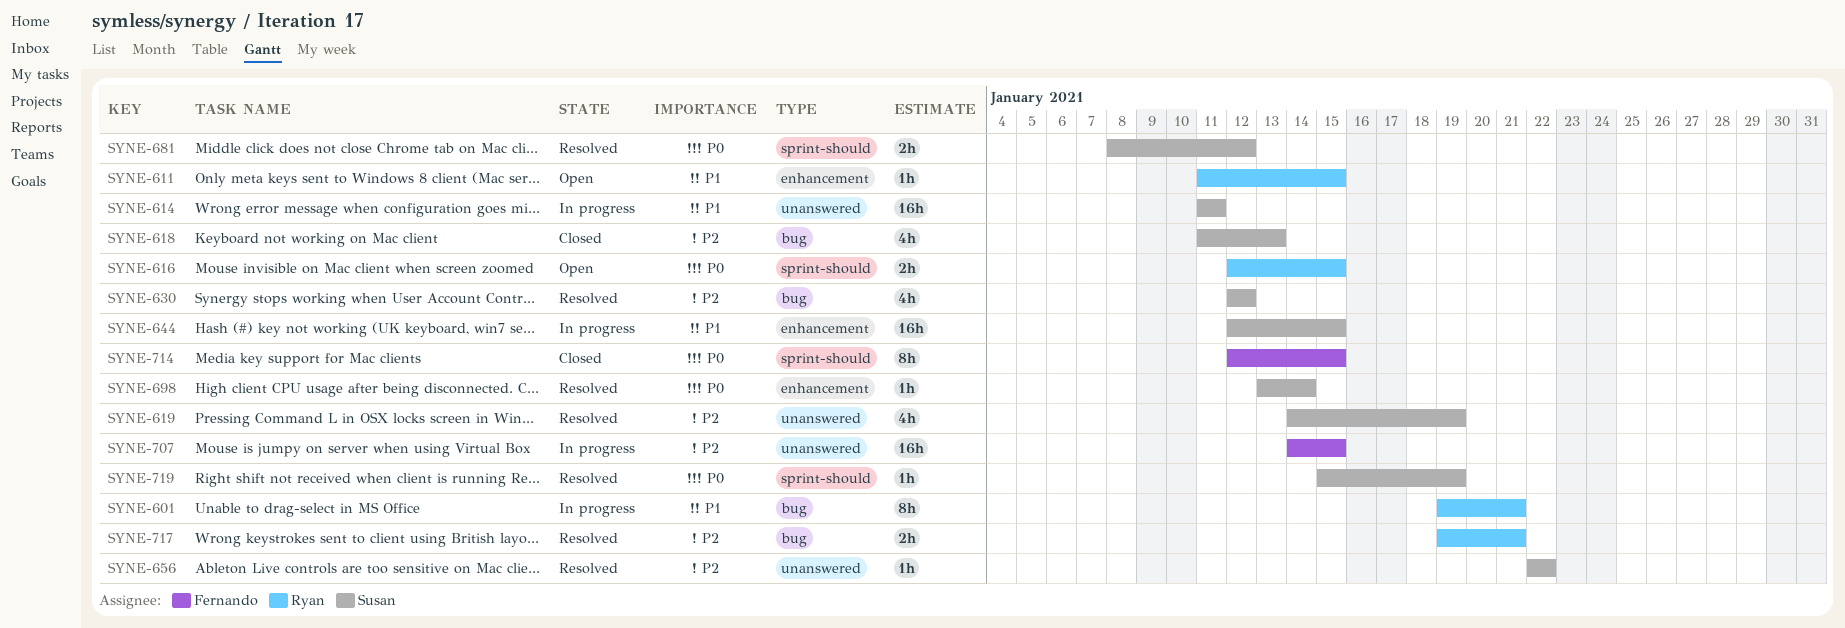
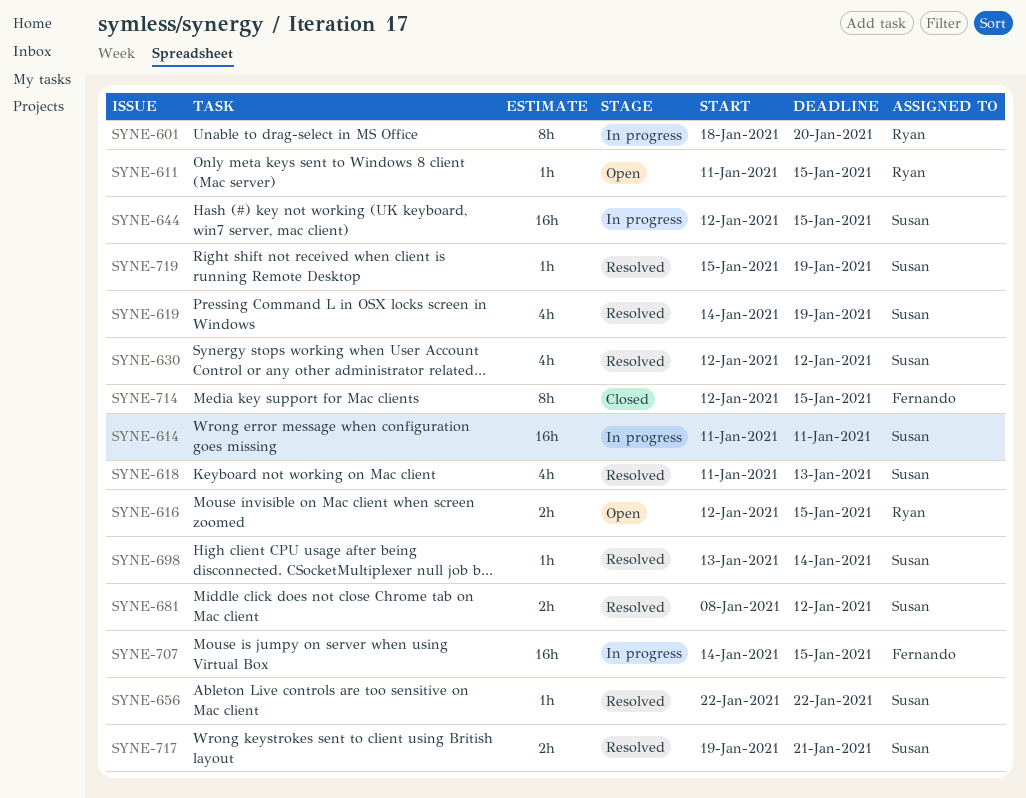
SYNE-601, start: Jan 19 -> Jan 18
SYNE-601, due: Jan 21 -> Jan 20
SYNE-618, status: Closed -> Resolved
SYNE-717, owner: Ryan -> Susan

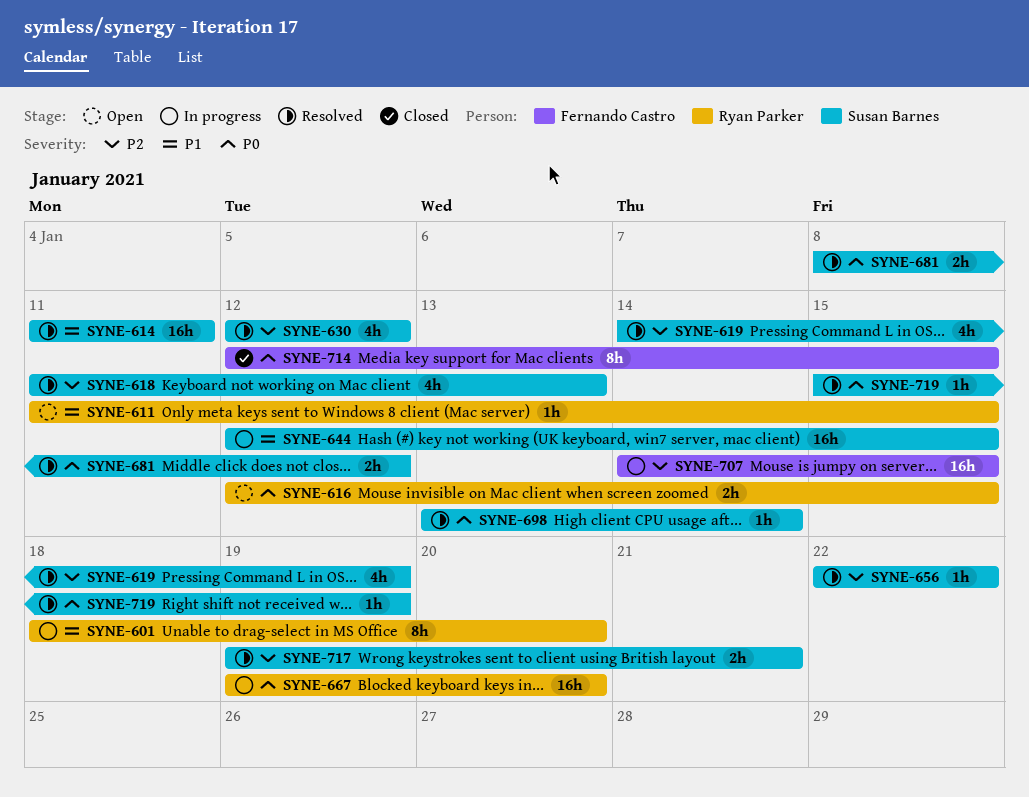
SYNE-614, status: In progress -> Resolved
SYNE-667: none -> present

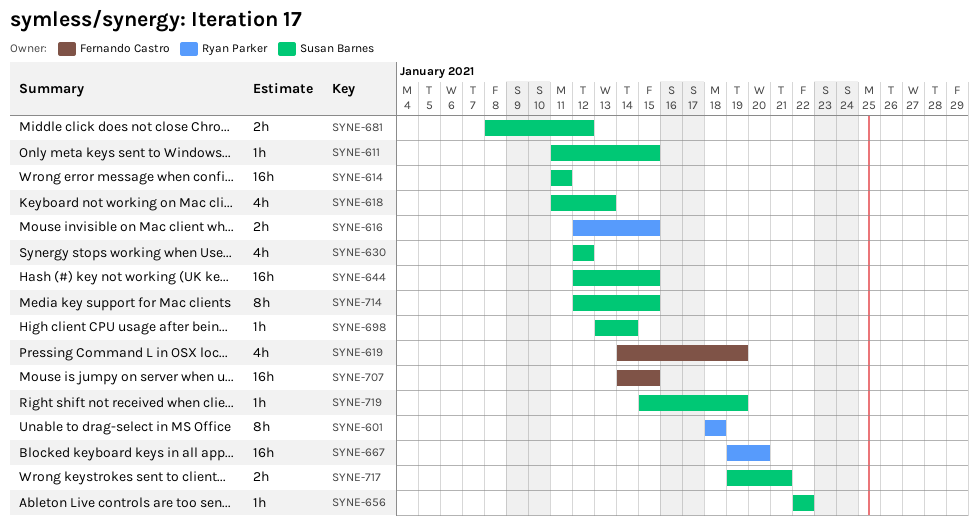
SYNE-601, due: Jan 20 -> Jan 18
SYNE-611, owner: Ryan Parker -> Susan Barnes
SYNE-619, owner: Susan Barnes -> Fernando Castro
SYNE-714, owner: Fernando Castro -> Susan Barnes

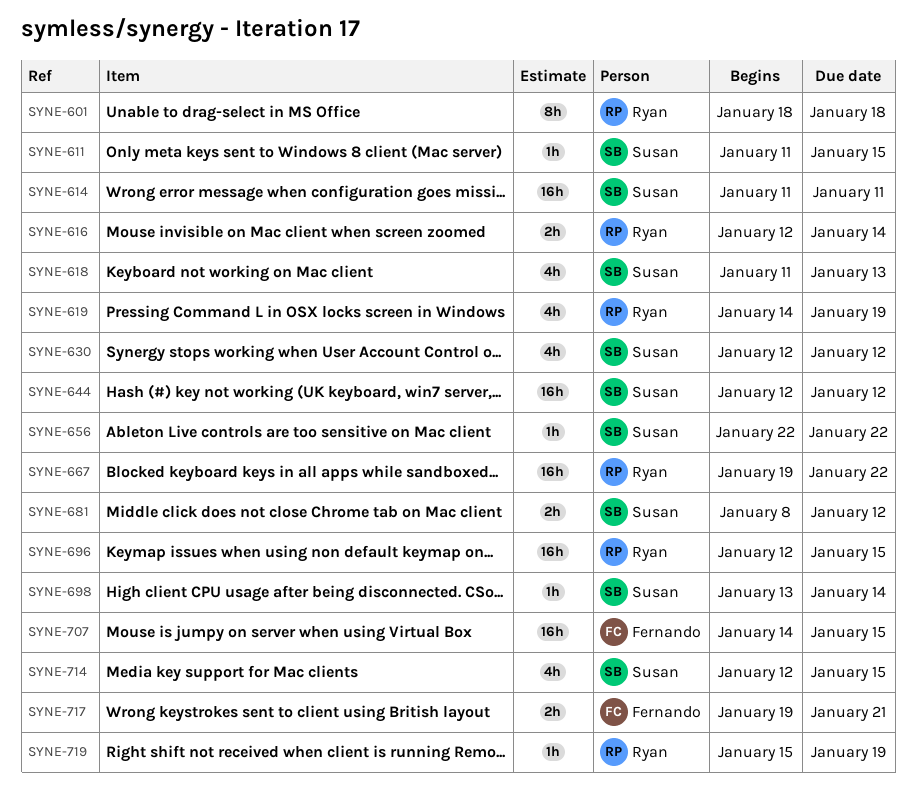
SYNE-616, due: Jan 15 -> Jan 14
SYNE-619, owner: Fernando Castro -> Ryan Parker
SYNE-644, due: Jan 15 -> Jan 12
SYNE-667, due: Jan 20 -> Jan 22
SYNE-696: none -> present
SYNE-714, estimate: 8h -> 4h
SYNE-717, owner: Susan Barnes -> Fernando Castro
SYNE-719, owner: Susan Barnes -> Ryan Parker

